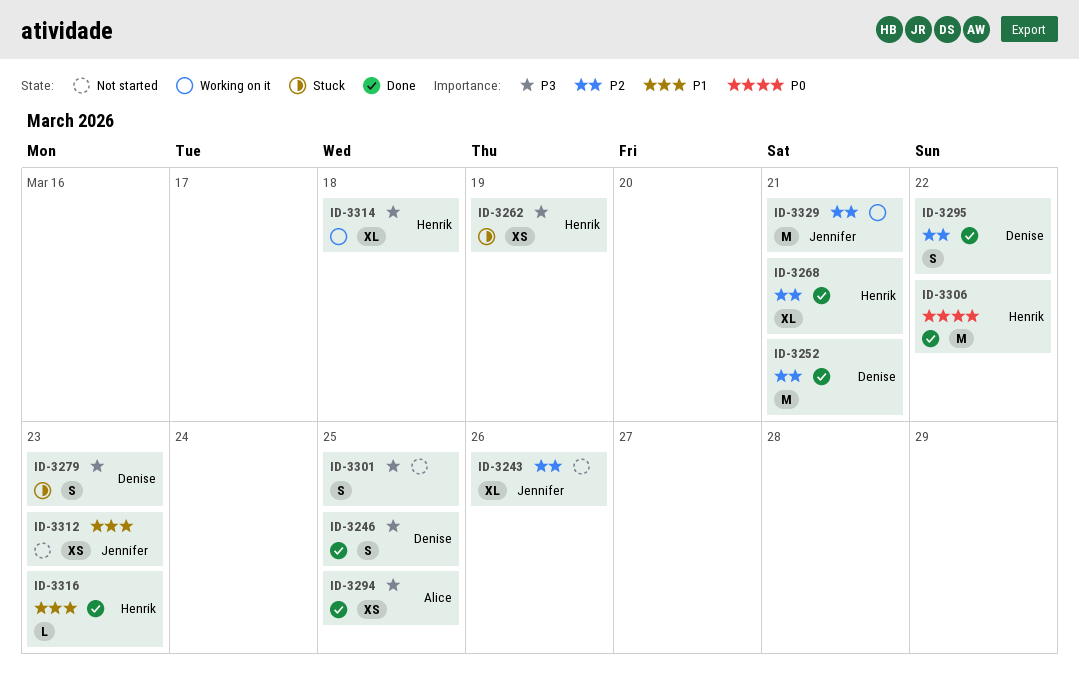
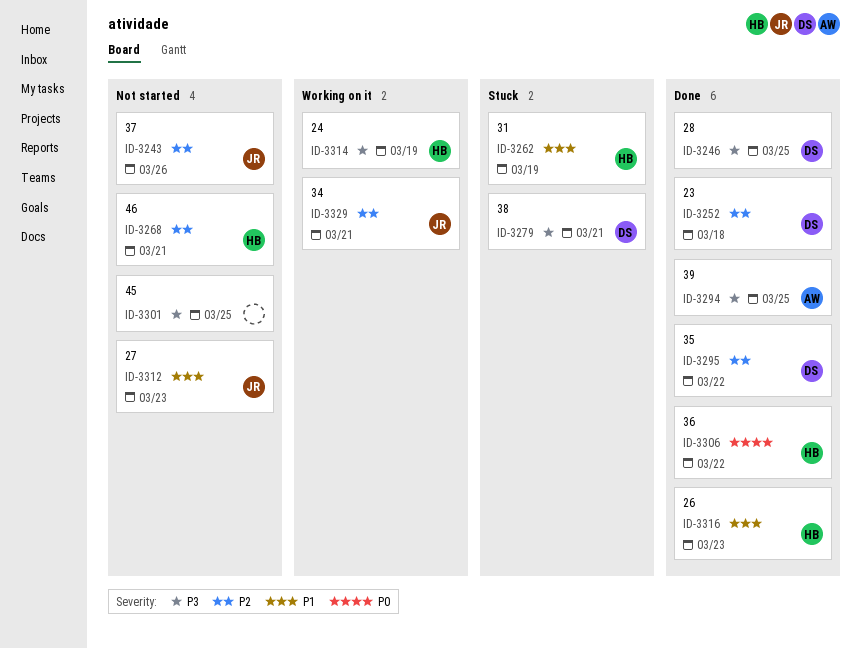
ID-3252, due: Mar 21 -> Mar 18
ID-3262, priority: P3 -> P1
ID-3268, status: Done -> Not started
ID-3279, due: Mar 23 -> Mar 21
ID-3314, due: Mar 18 -> Mar 19

